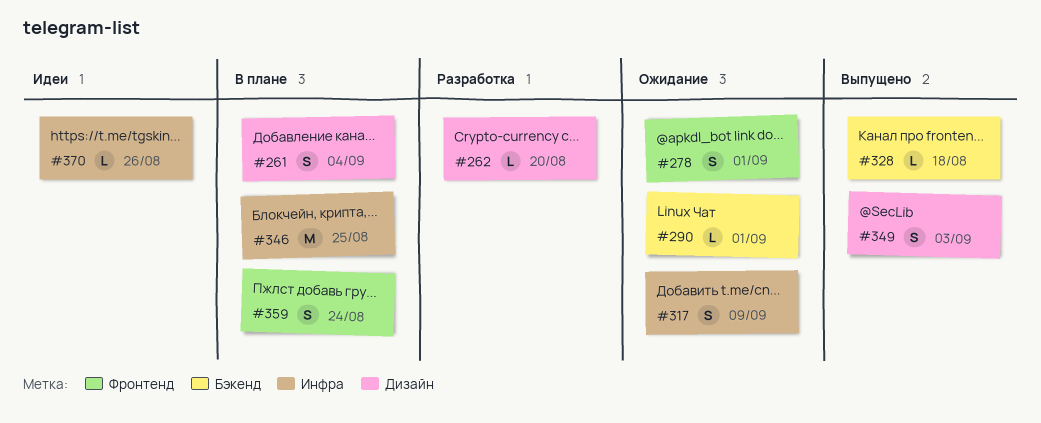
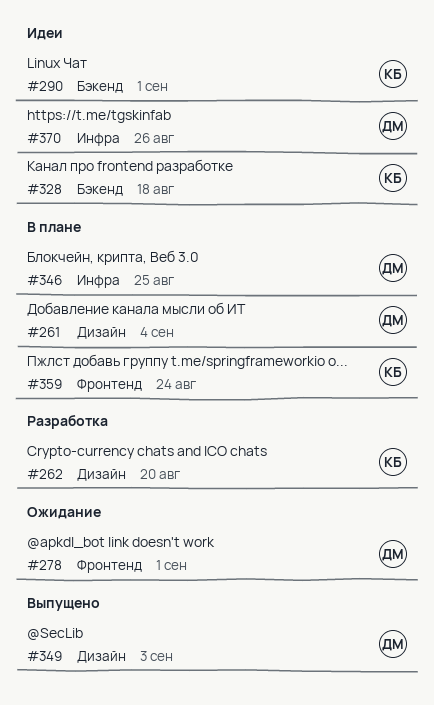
#290, status: Ожидание -> Идеи
#317: present -> none
#328, status: Выпущено -> Идеи

